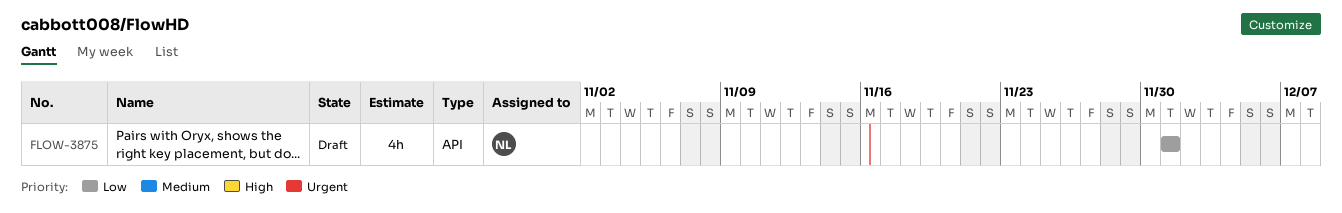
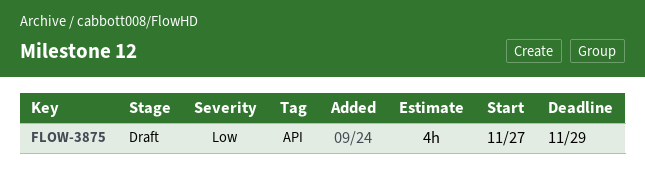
FLOW-3875, start: Dec 1 -> Nov 27
FLOW-3875, due: Dec 1 -> Nov 29

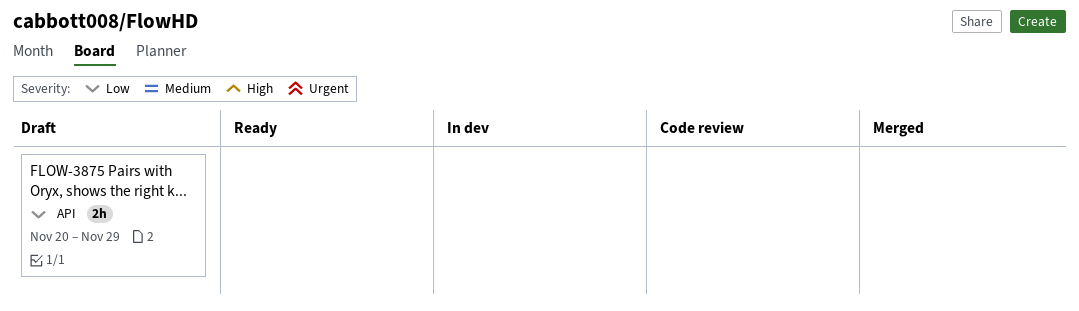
FLOW-3875, estimate: 4h -> 2h
FLOW-3875, start: Nov 27 -> Nov 20

